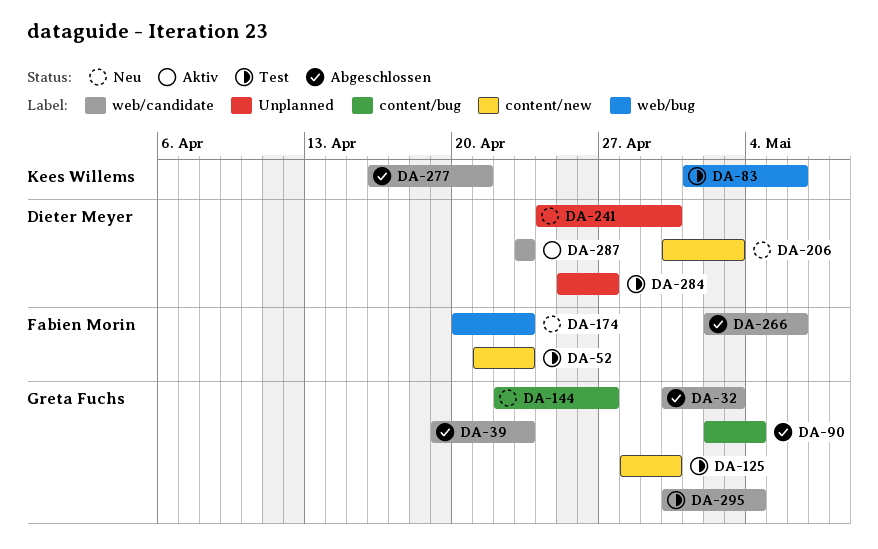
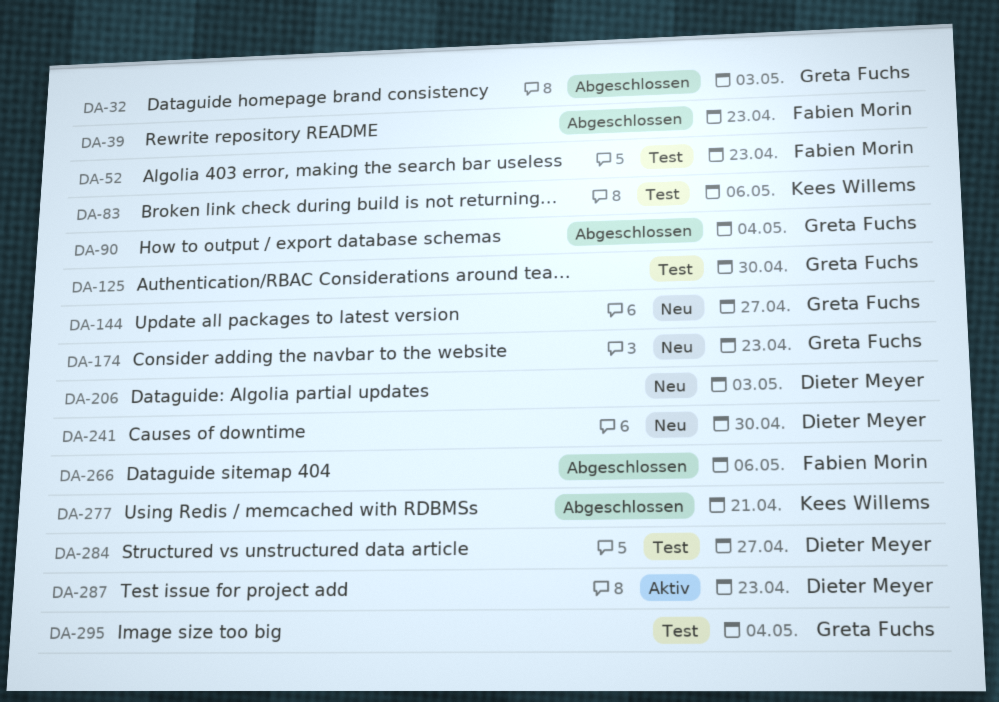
DA-39, owner: Greta Fuchs -> Fabien Morin
DA-174, owner: Fabien Morin -> Greta Fuchs

